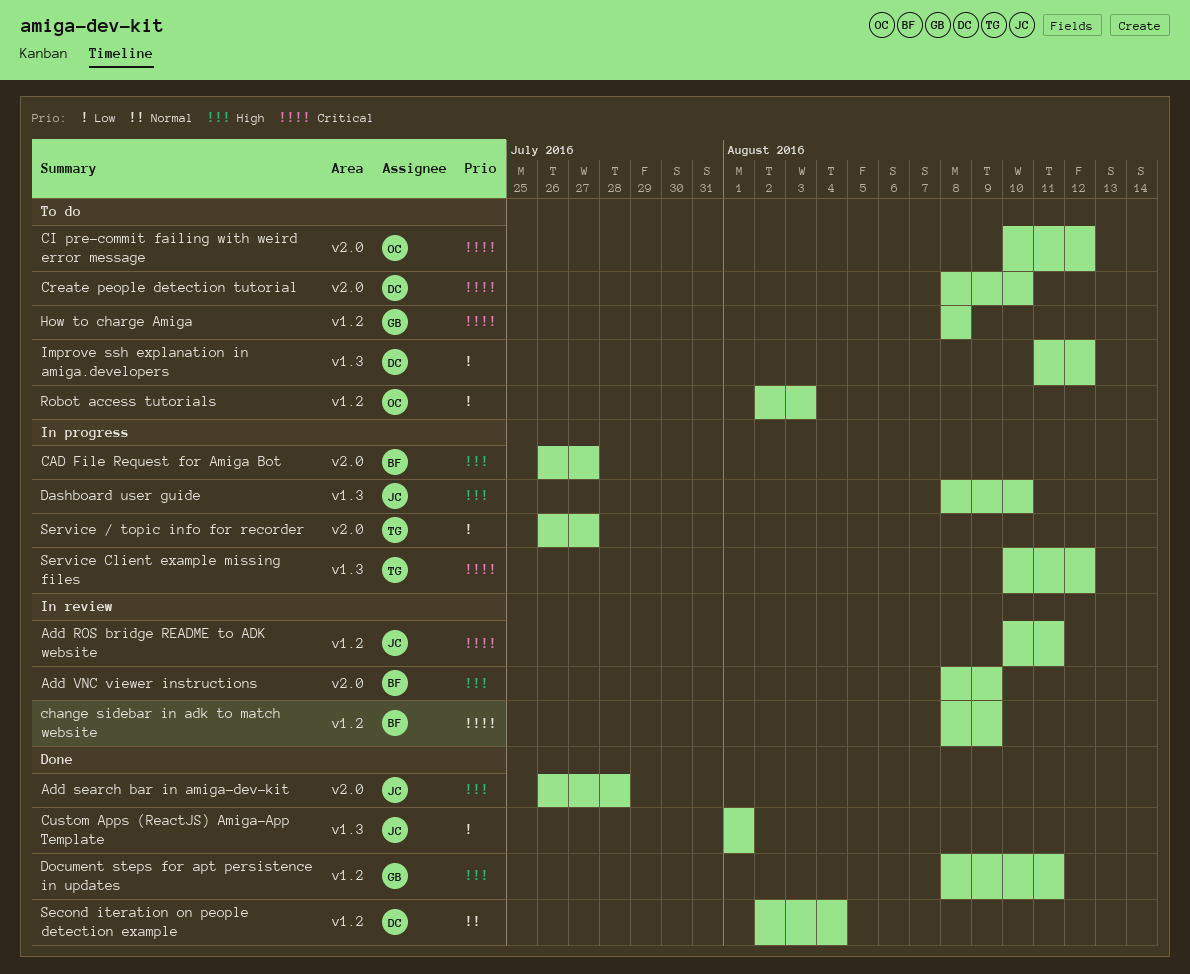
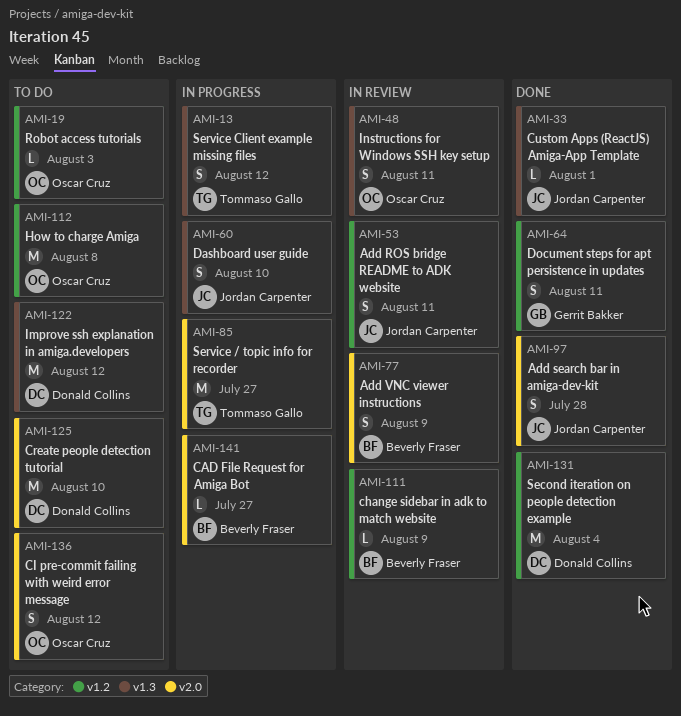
How to charge Amiga, owner: Gerrit Bakker -> Oscar Cruz
Instructions for Windows SSH key setup: none -> present

